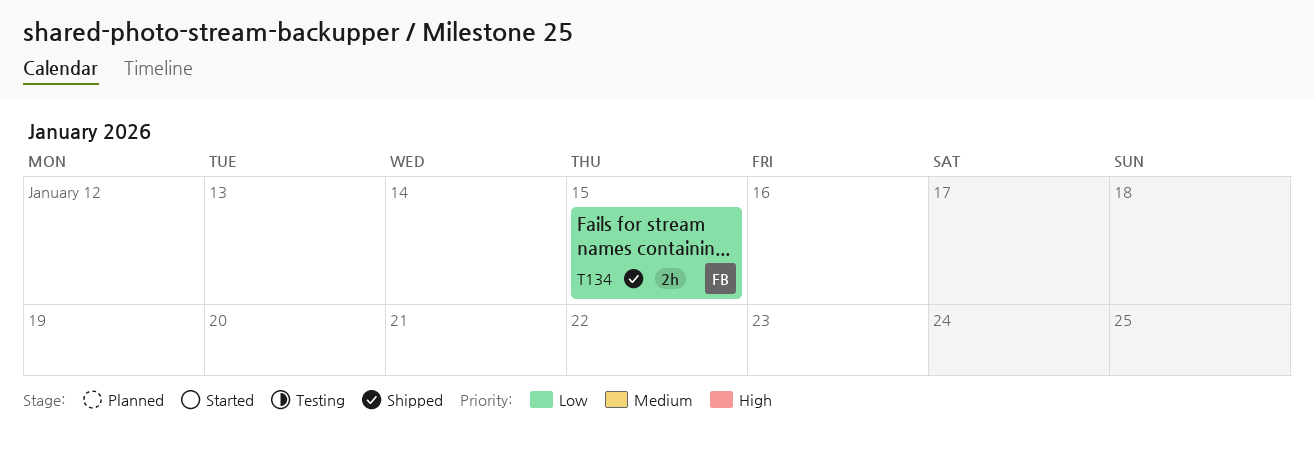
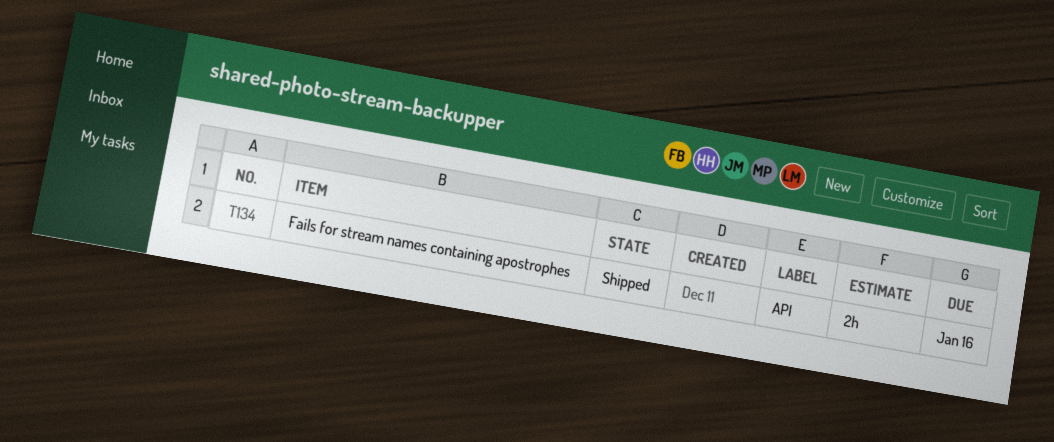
T134, due: Jan 15 -> Jan 16

